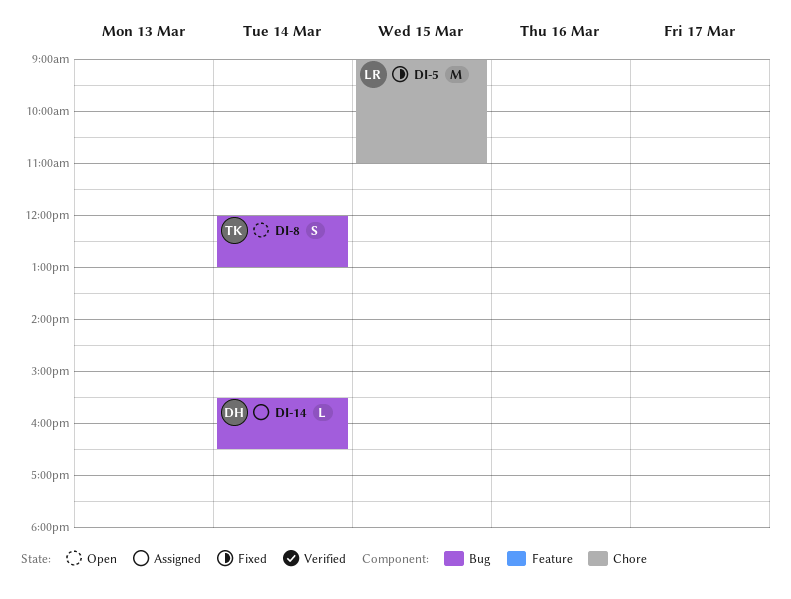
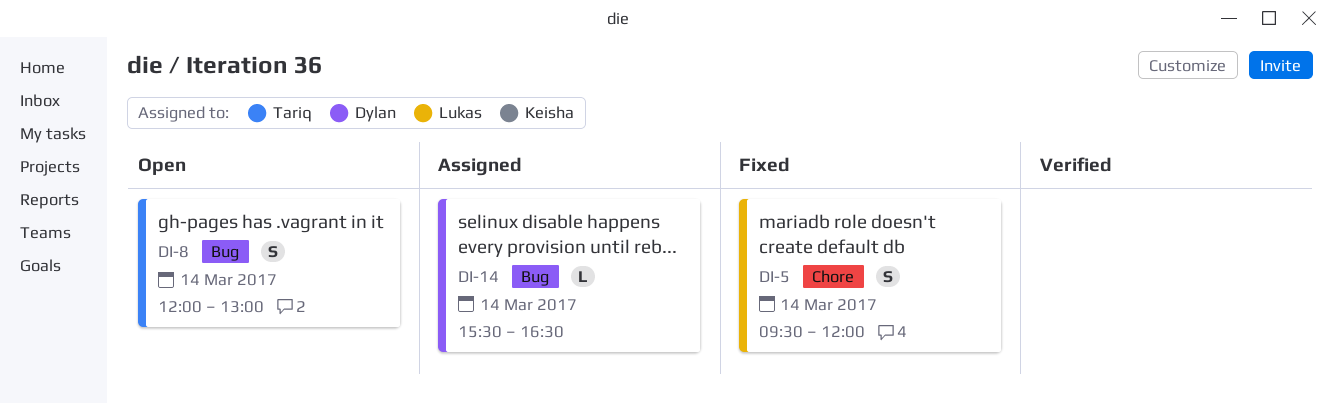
DI-5, estimate: M -> S
DI-5, day: Mar 15 -> Mar 14
DI-5, begins: 09:00 -> 09:30
DI-5, ends: 11:00 -> 12:00

